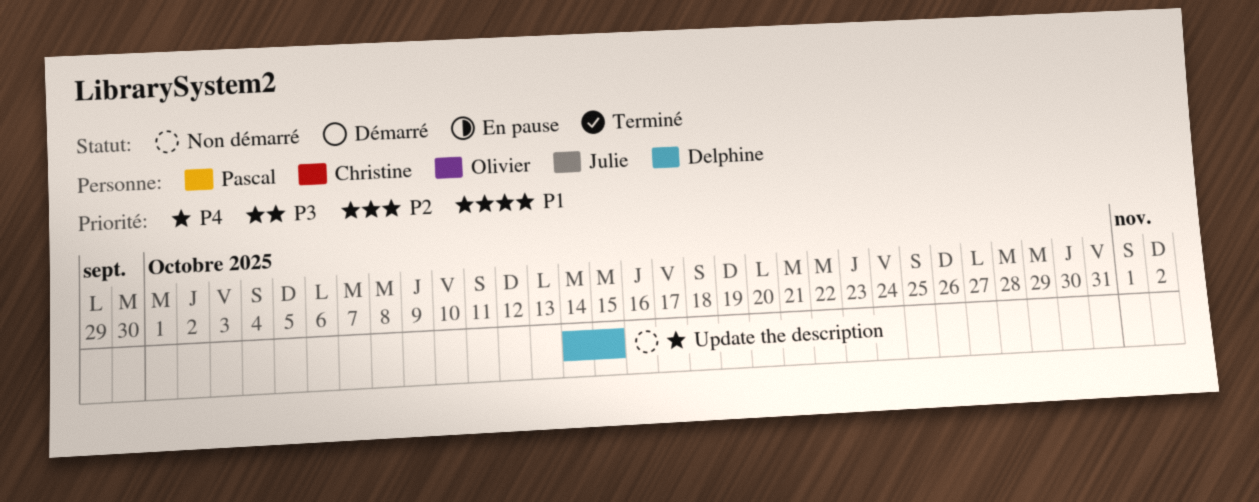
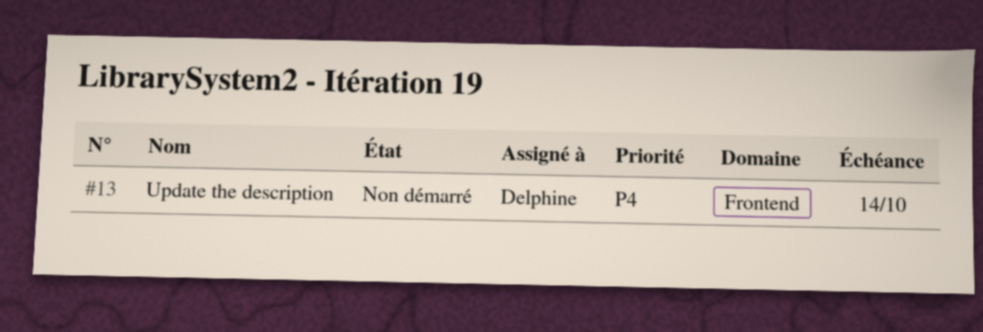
Update the description, due: Oct 15 -> Oct 14

